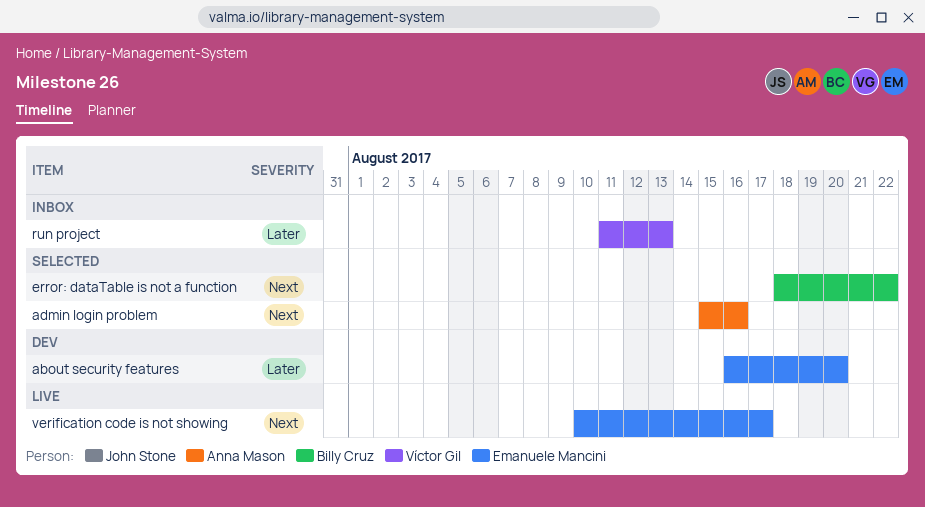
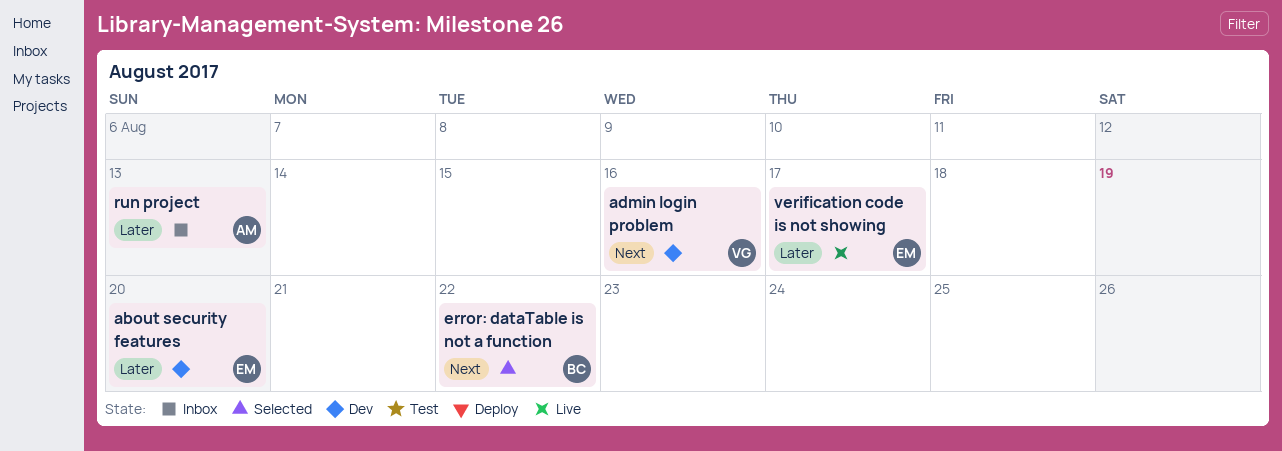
admin login problem, status: Selected -> Dev
admin login problem, owner: Anna Mason -> Víctor Gil
run project, owner: Víctor Gil -> Anna Mason
verification code is not showing, priority: Next -> Later

